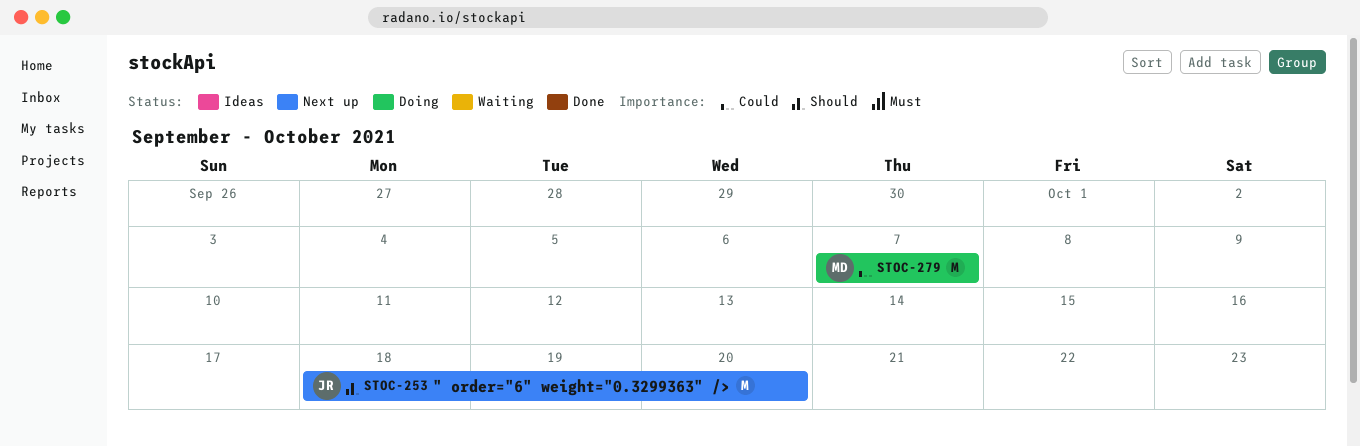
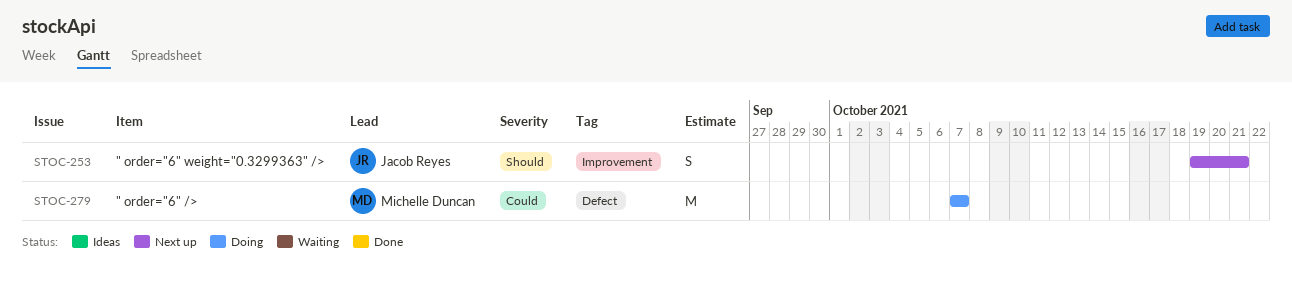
STOC-253, estimate: M -> S
STOC-253, start: Oct 18 -> Oct 19
STOC-253, due: Oct 20 -> Oct 21

